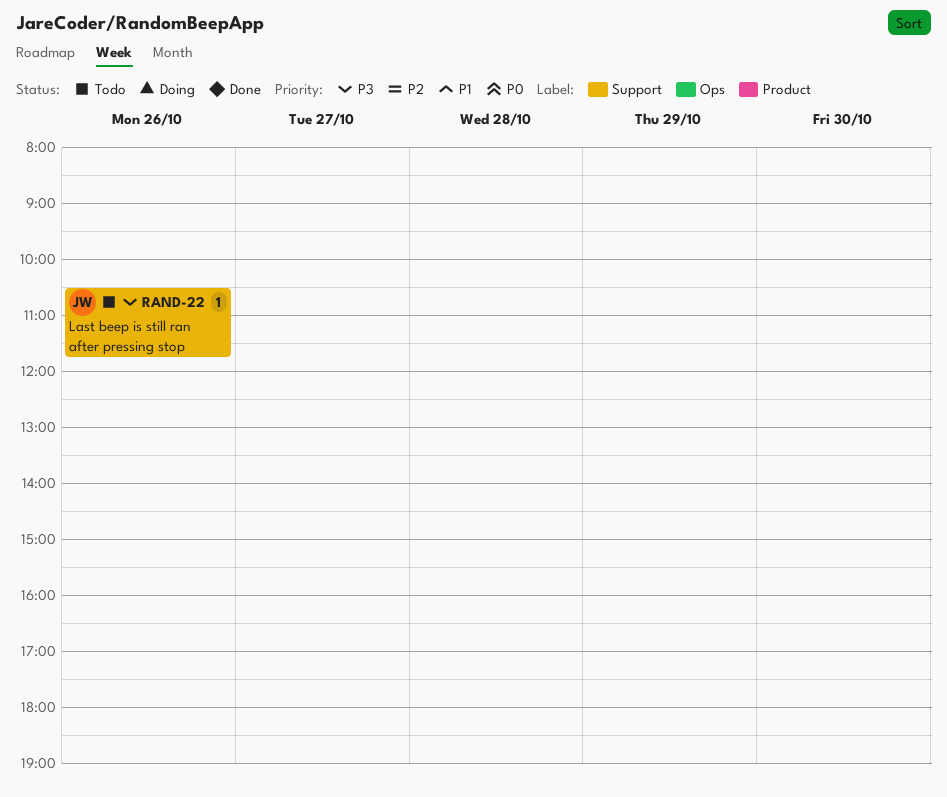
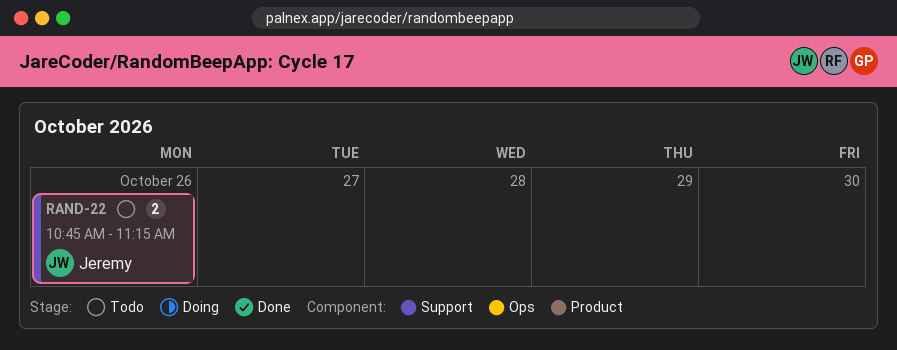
RAND-22, estimate: 1 -> 2
RAND-22, begins: 10:30 -> 10:45
RAND-22, ends: 11:45 -> 11:15

